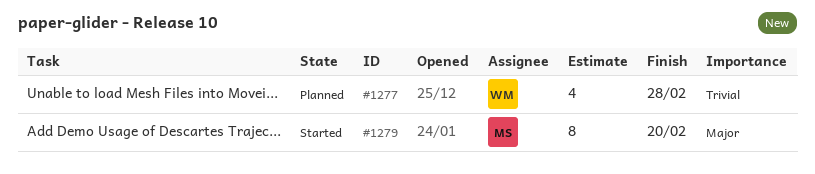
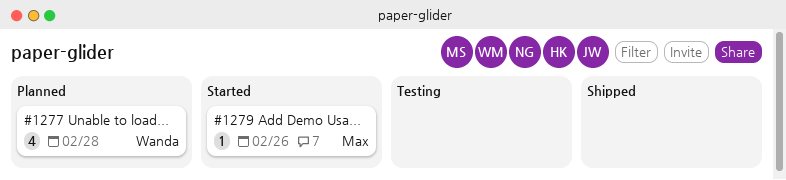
#1279, estimate: 8 -> 1
#1279, due: Feb 20 -> Feb 26

